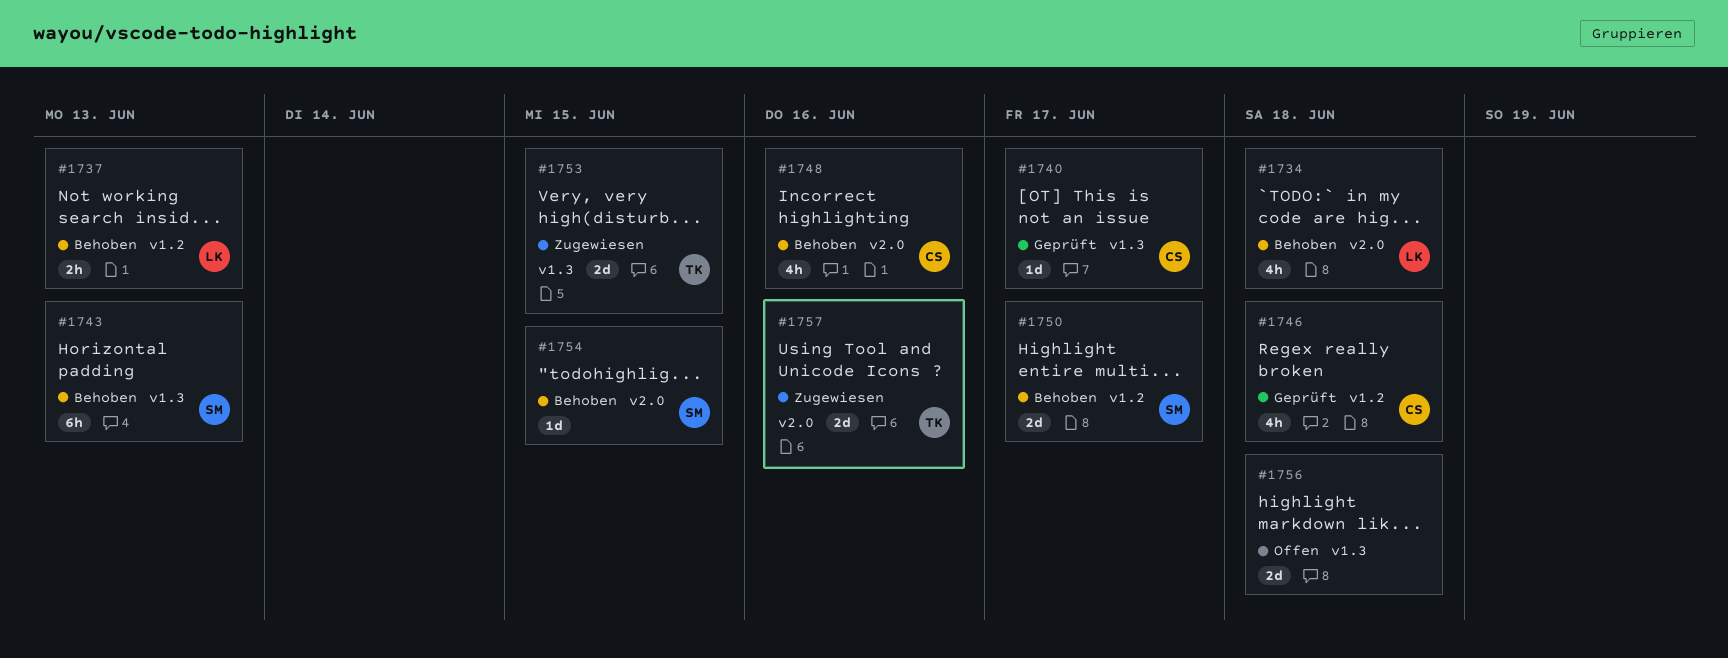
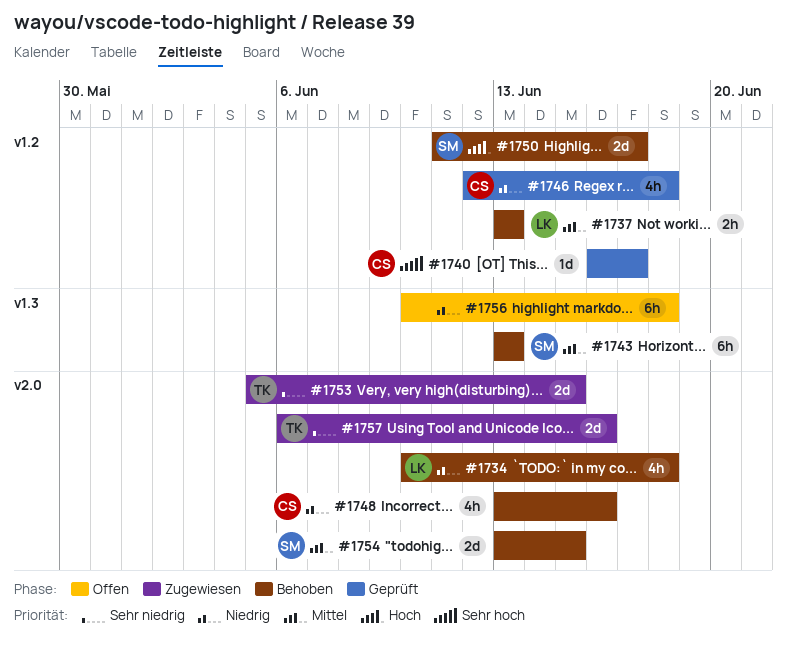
#1740, label: v1.3 -> v1.2
#1753, label: v1.3 -> v2.0
#1754, estimate: 1d -> 2d
#1756, estimate: 2d -> 6h

